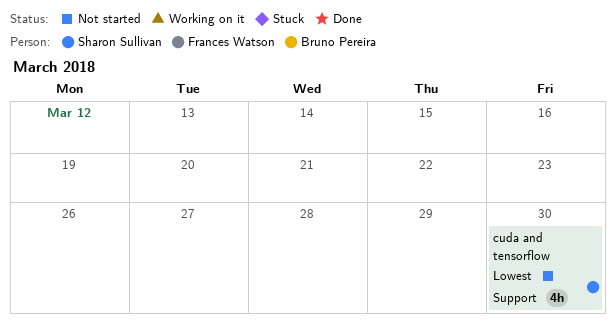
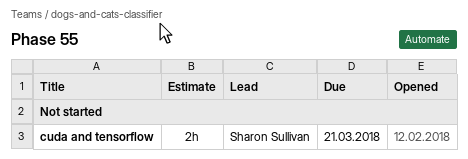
cuda and tensorflow, estimate: 4h -> 2h
cuda and tensorflow, due: Mar 30 -> Mar 21

